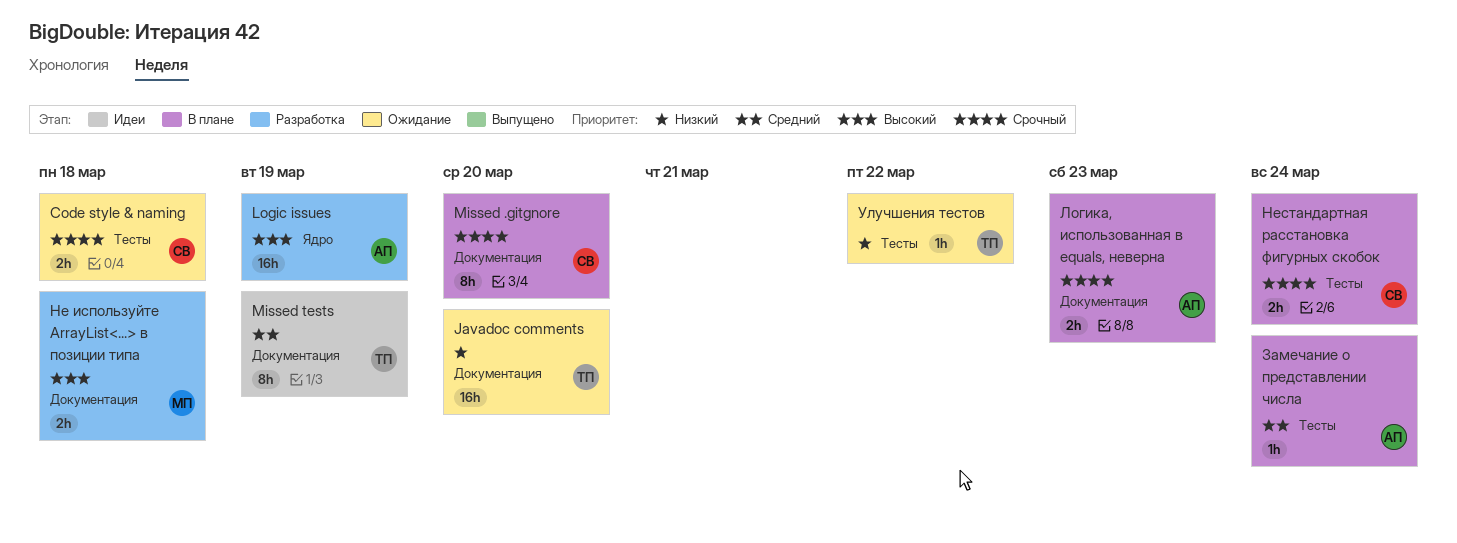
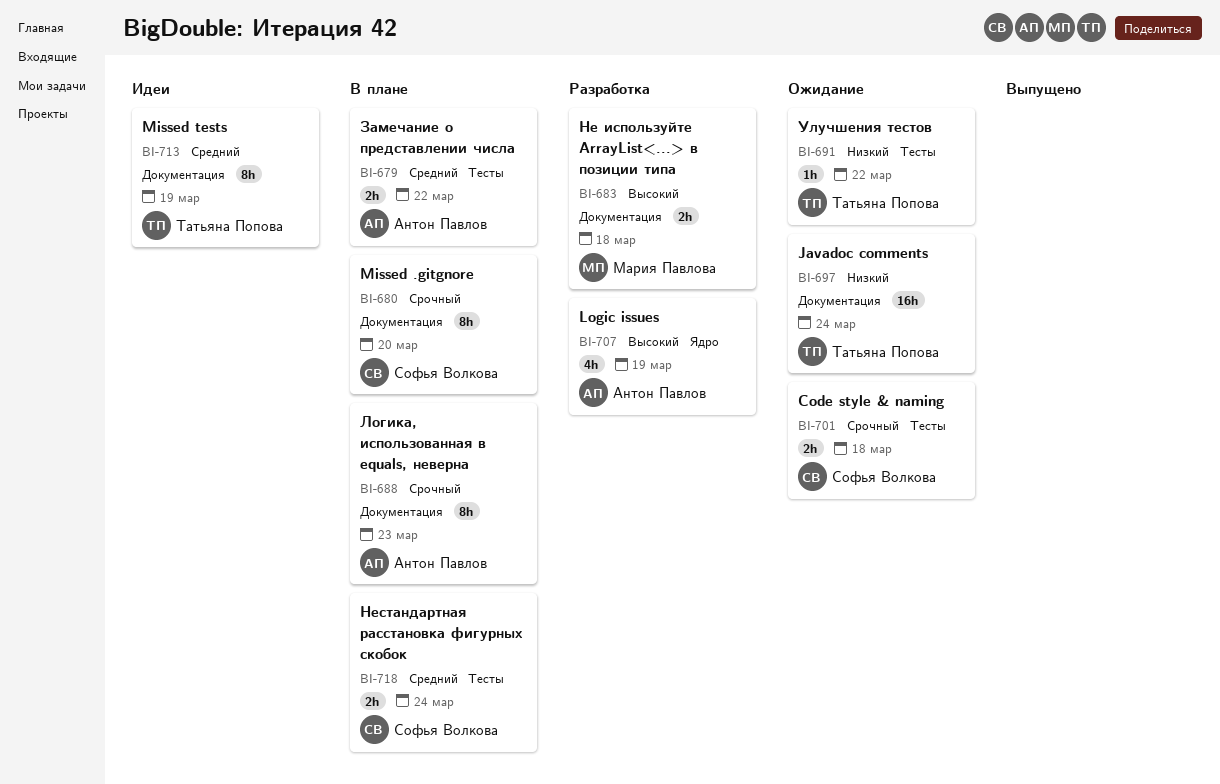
Javadoc comments, due: Mar 20 -> Mar 24
Logic issues, estimate: 16h -> 4h
Замечание о представлении числа, estimate: 1h -> 2h
Замечание о представлении числа, due: Mar 24 -> Mar 22
Логика, использованная в equals, неверна, estimate: 2h -> 8h
Нестандартная расстановка фигурных скобок, priority: Срочный -> Средний

